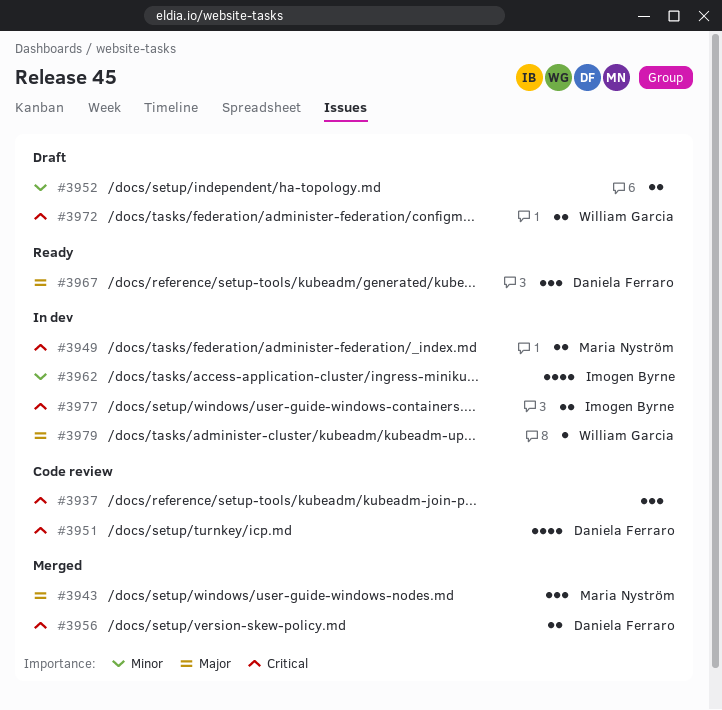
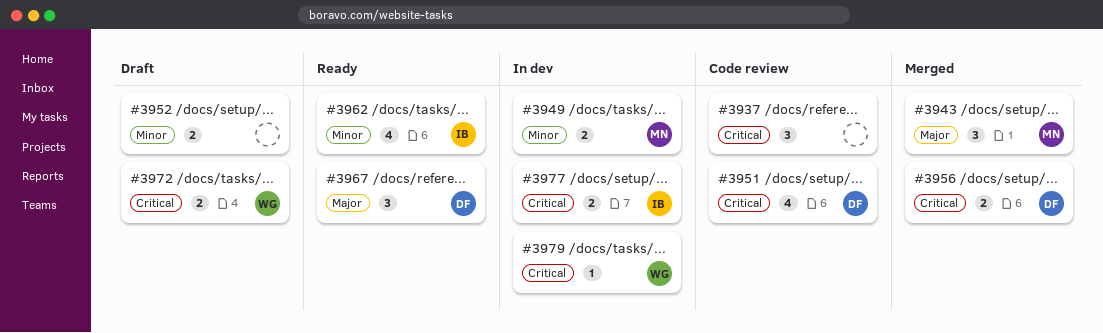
#3949, priority: Critical -> Minor
#3962, status: In dev -> Ready
#3979, priority: Major -> Critical

